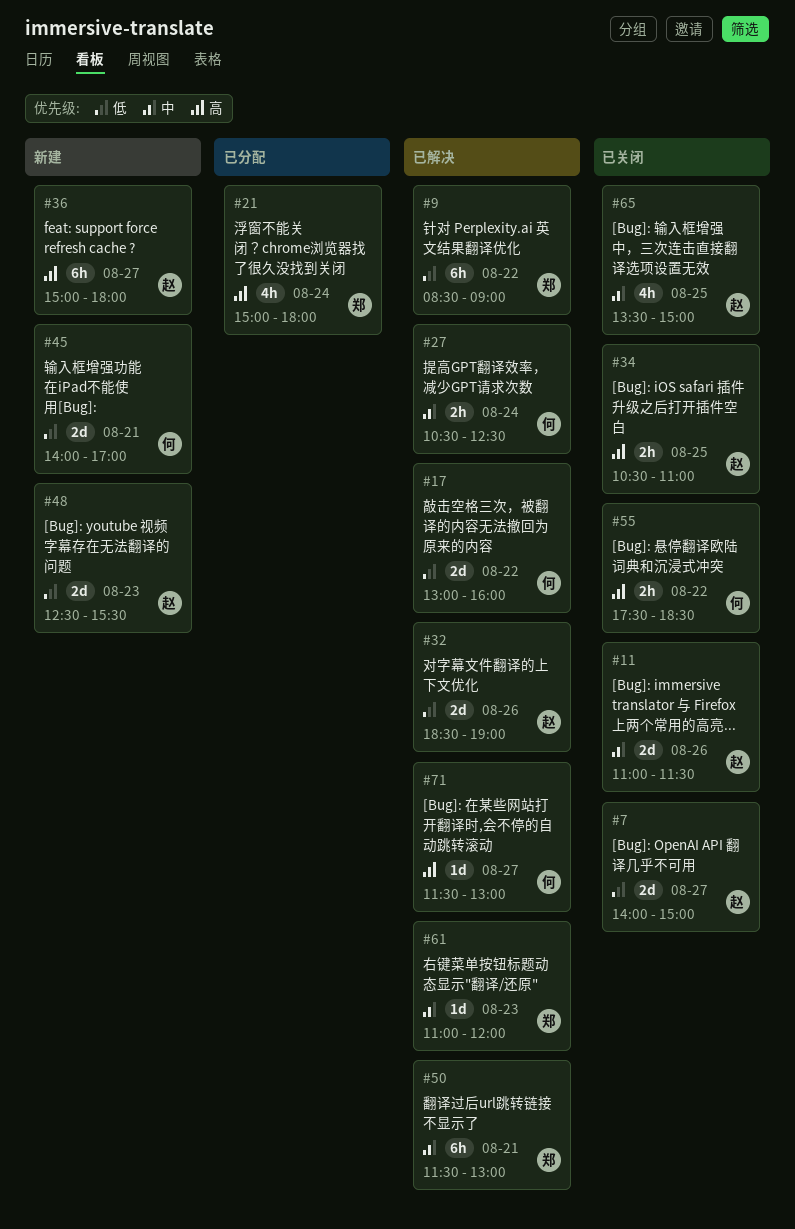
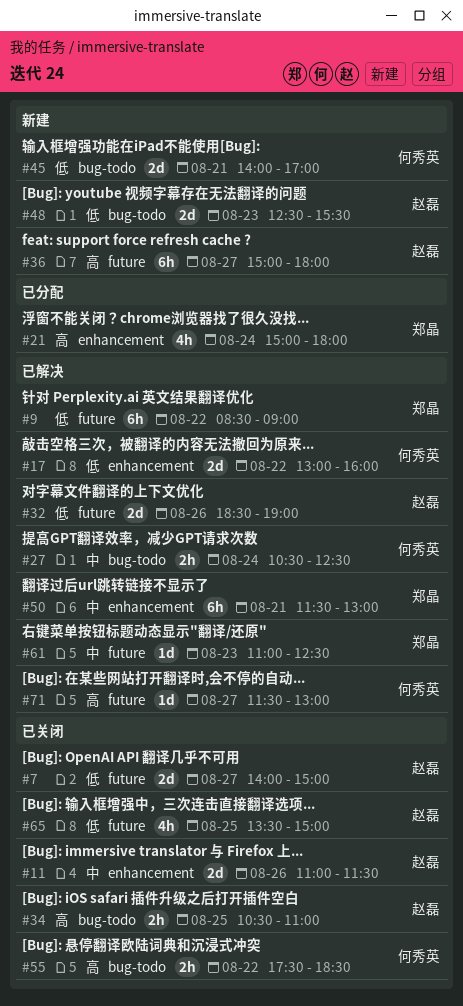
#61, ends: 12:00 -> 12:30
#65, priority: 中 -> 低

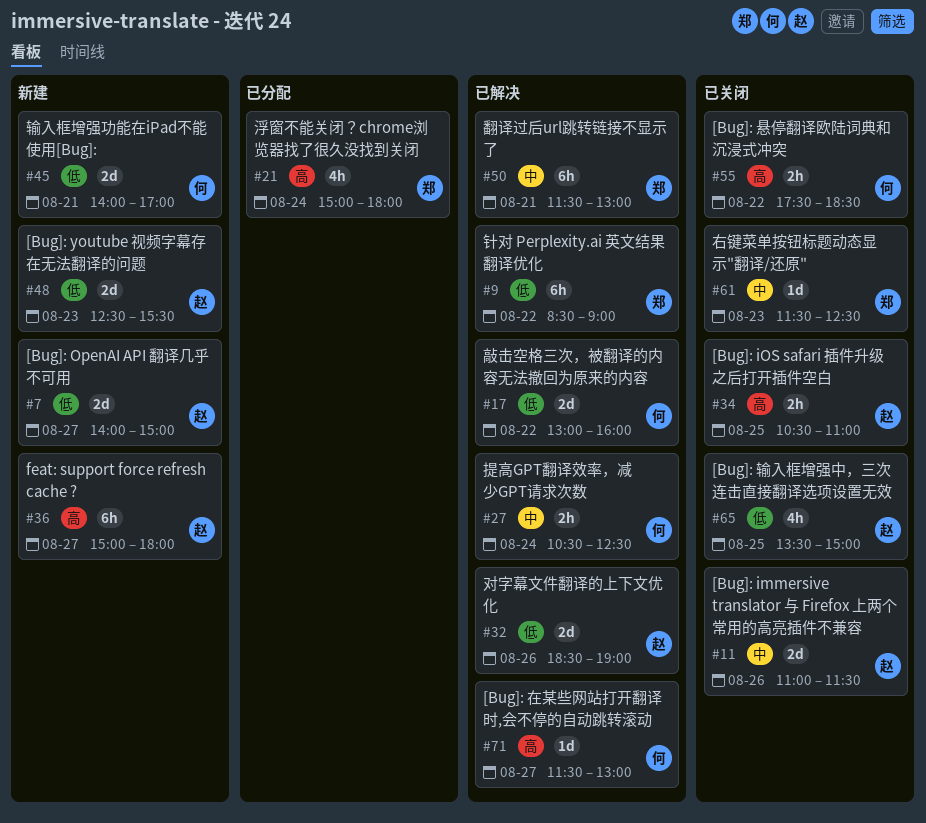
#7, status: 已关闭 -> 新建
#61, status: 已解决 -> 已关闭
#61, begins: 11:00 -> 11:30

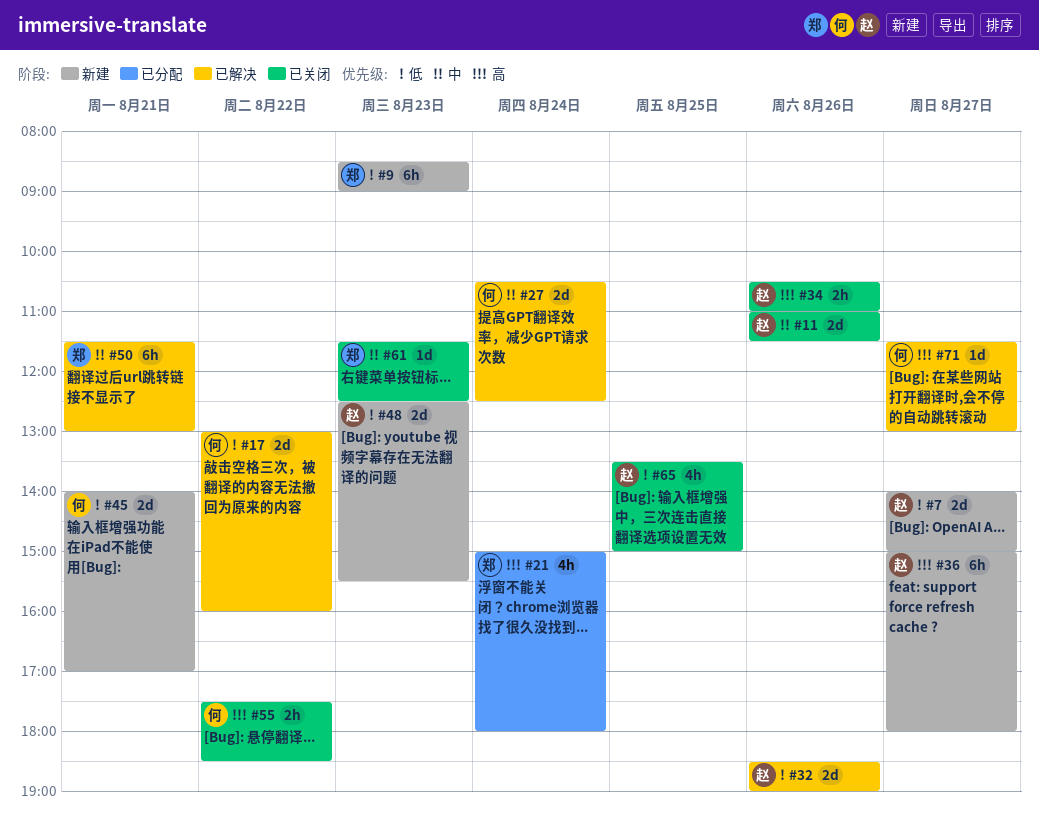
#9, status: 已解决 -> 新建
#9, day: Aug 22 -> Aug 23
#27, estimate: 2h -> 2d
#34, day: Aug 25 -> Aug 26

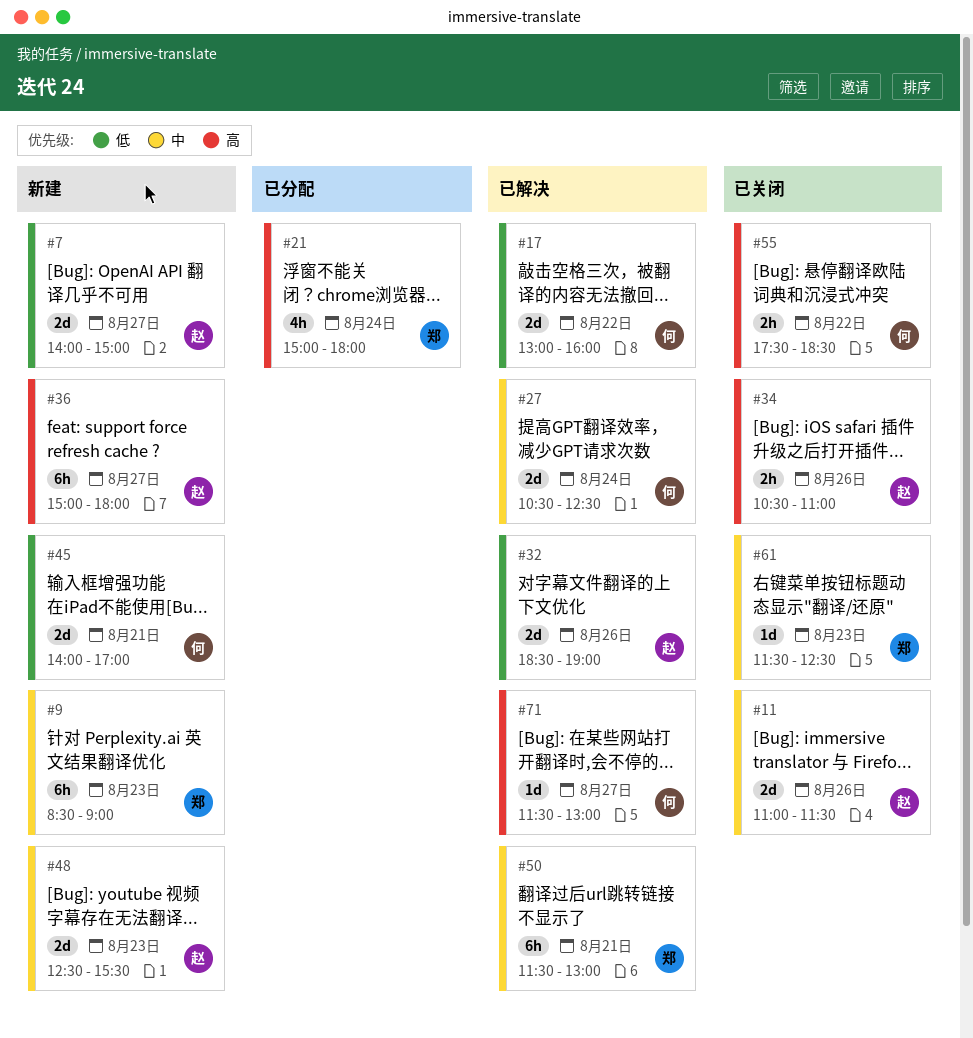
#9, priority: 低 -> 中
#48, priority: 低 -> 中
#65: present -> none

